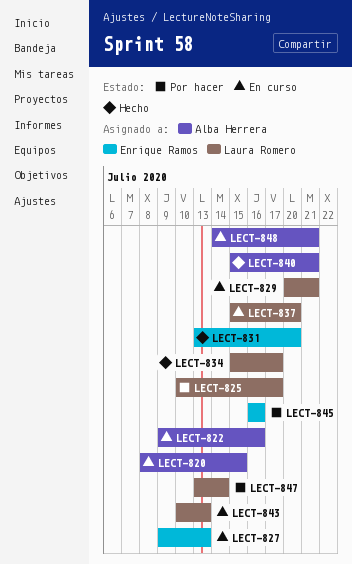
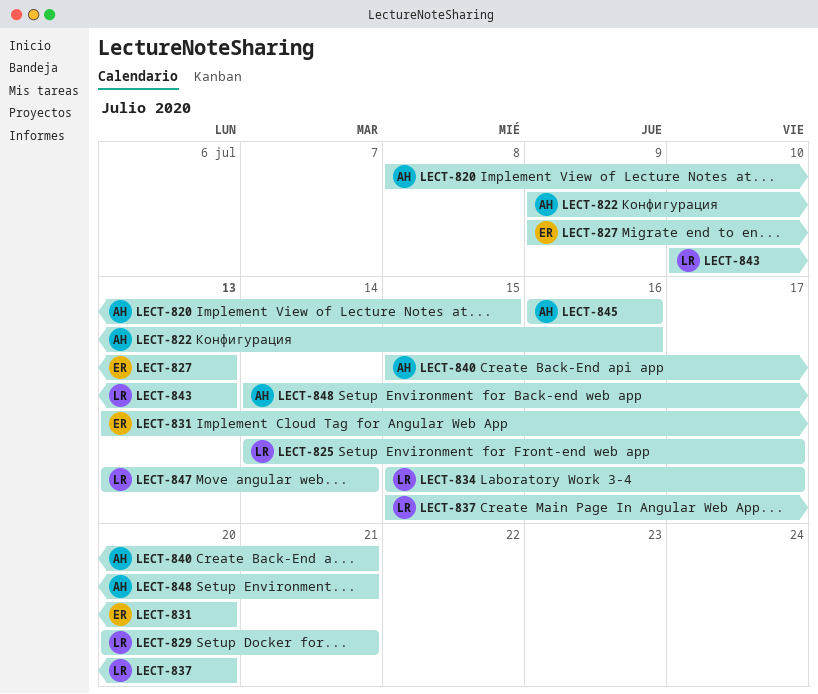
LECT-825, start: Jul 10 -> Jul 14
LECT-845, owner: Enrique Ramos -> Alba Herrera

